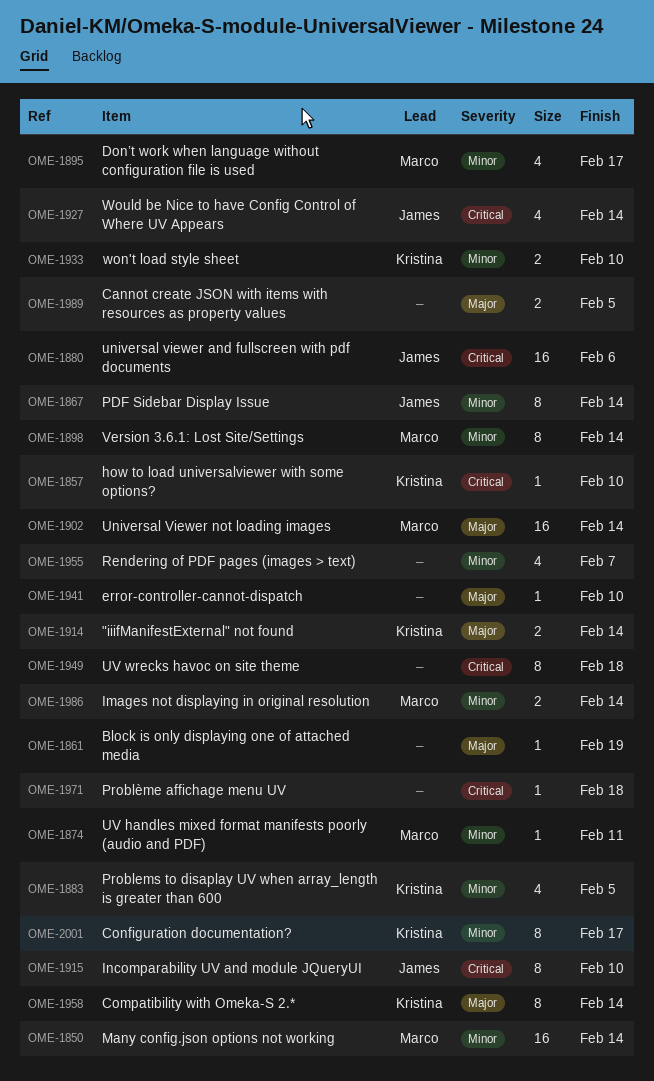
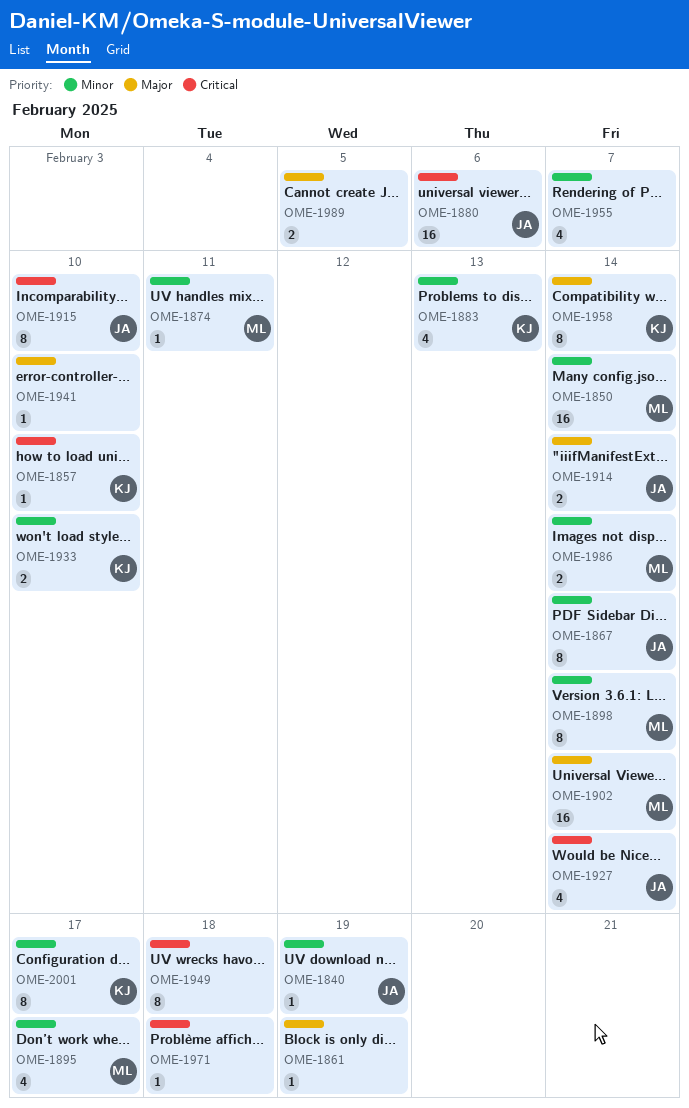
OME-1840: none -> present
OME-1883, due: Feb 5 -> Feb 13
OME-1914, owner: Kristina -> James

